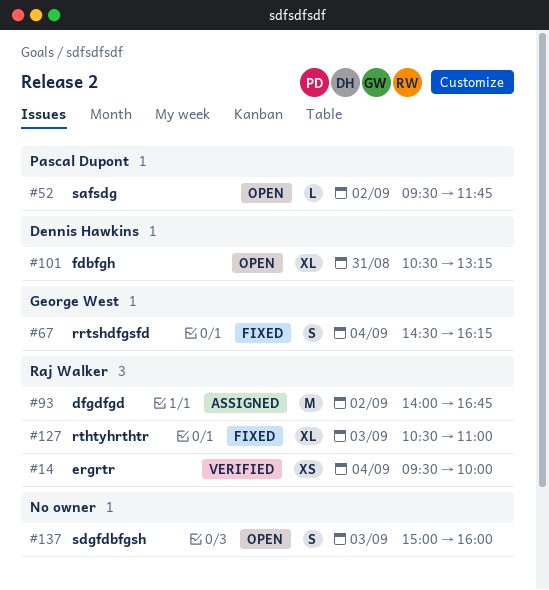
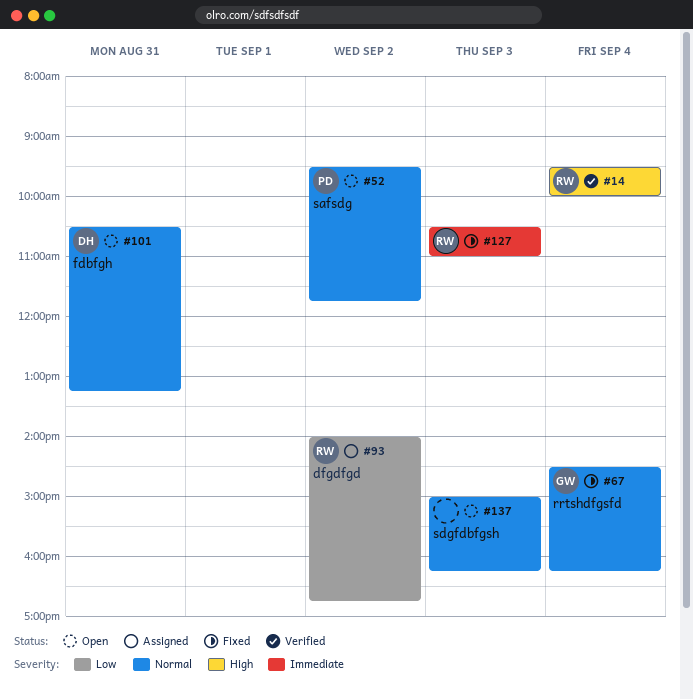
#137, ends: 16:00 -> 16:15

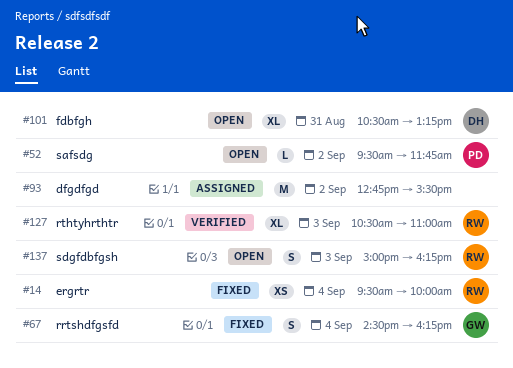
#14, status: Verified -> Fixed
#93, owner: RW -> none
#93, begins: 14:00 -> 12:45
#93, ends: 16:45 -> 15:30
#127, status: Fixed -> Verified
#137, owner: none -> RW

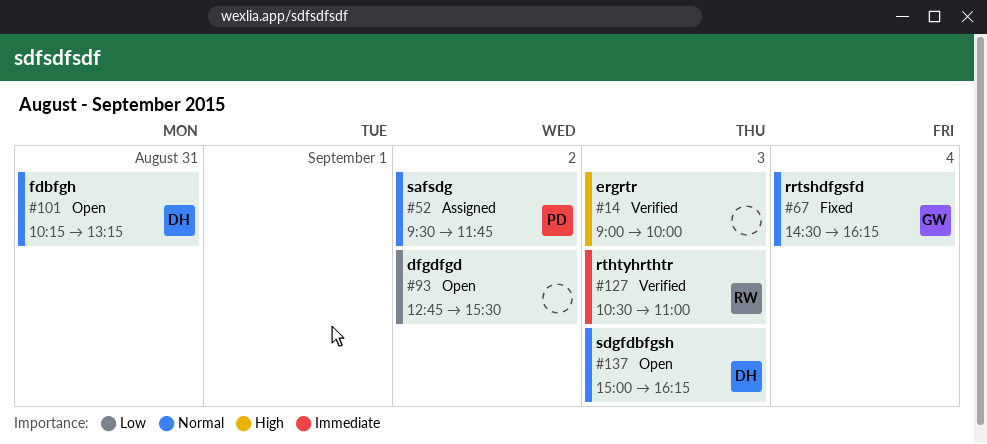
#14, status: Fixed -> Verified
#14, owner: RW -> none
#14, day: Sep 4 -> Sep 3
#14, begins: 09:30 -> 09:00
#52, status: Open -> Assigned
#93, status: Assigned -> Open
#101, begins: 10:30 -> 10:15
#137, owner: RW -> DH

